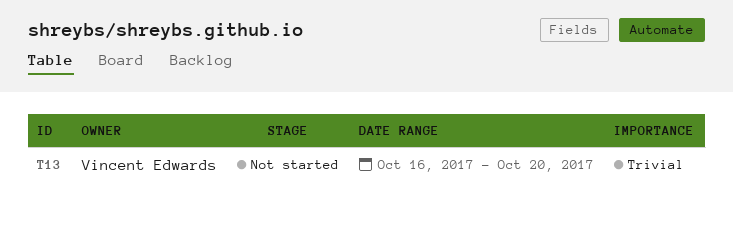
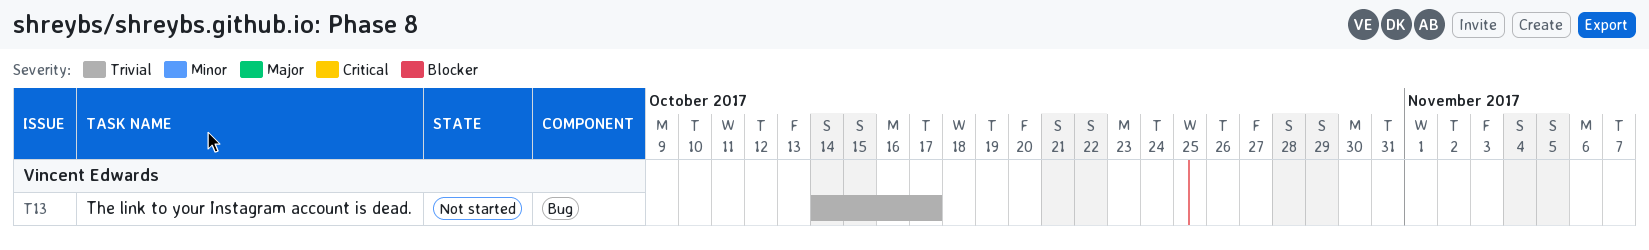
T13, start: Oct 16 -> Oct 14
T13, due: Oct 20 -> Oct 17

